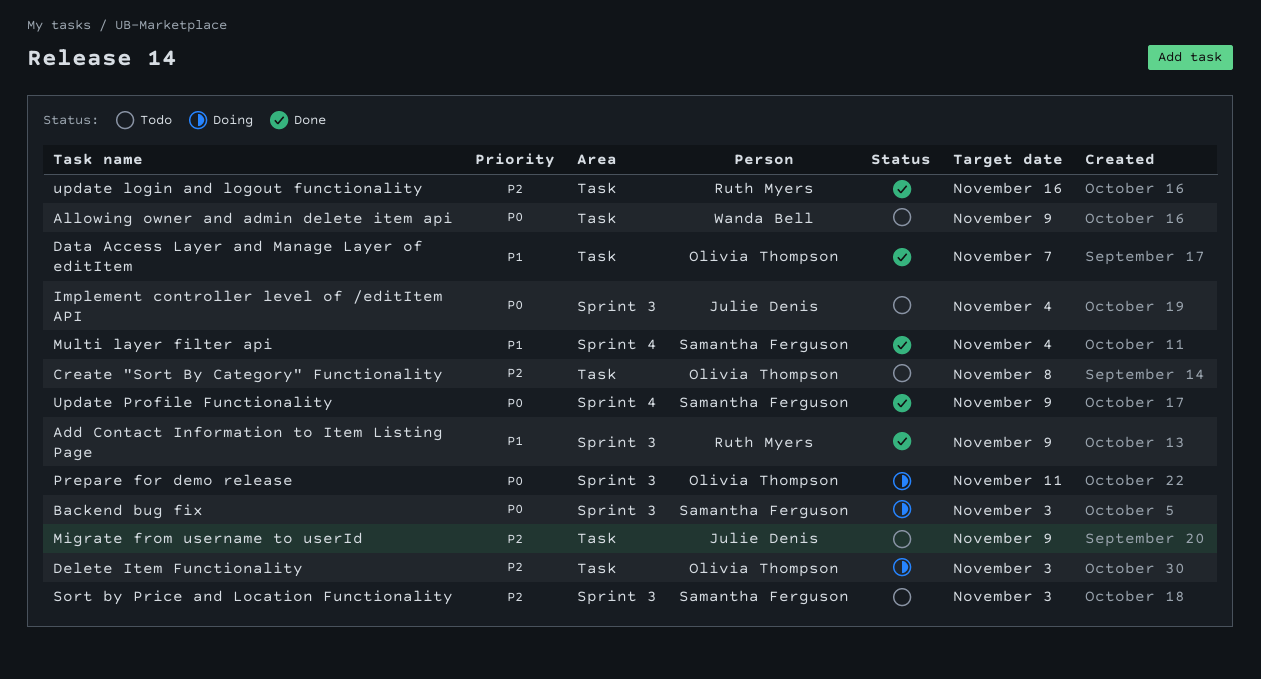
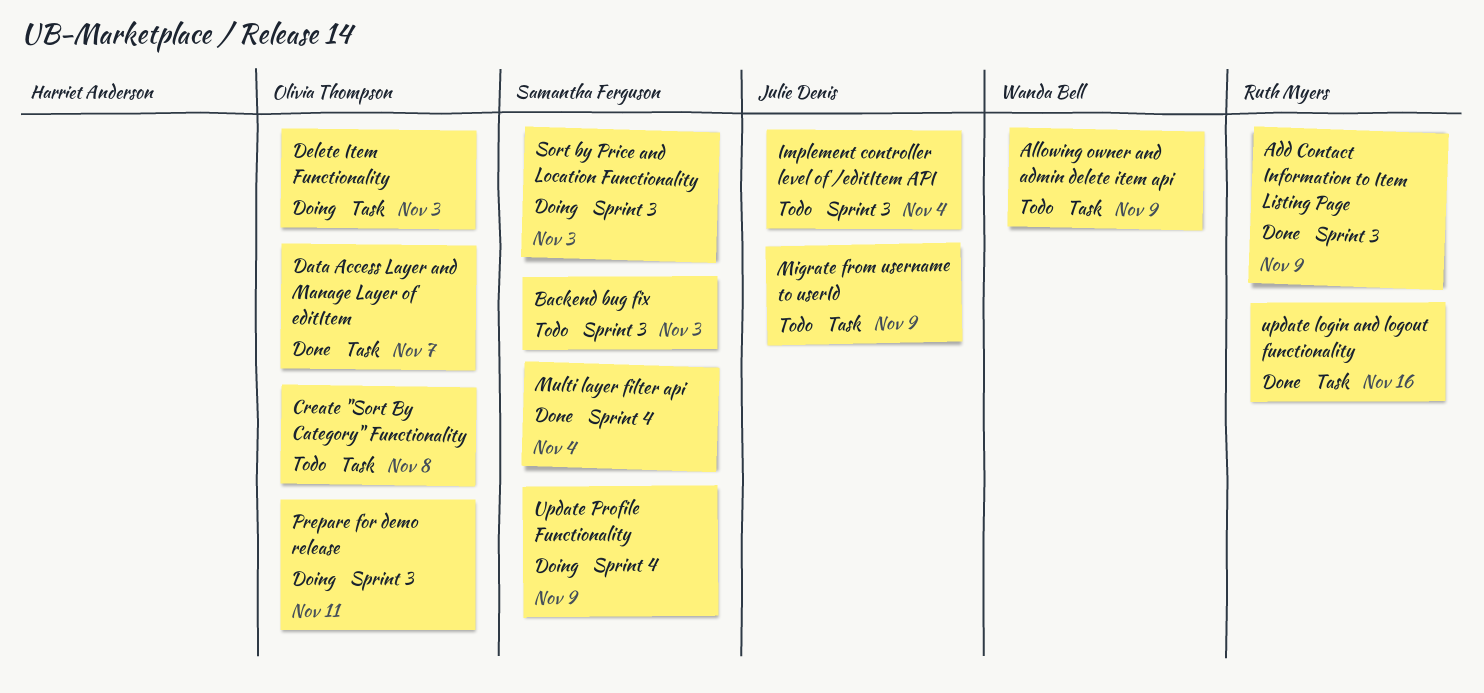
Backend bug fix, status: Doing -> Todo
Sort by Price and Location Functionality, status: Todo -> Doing
Update Profile Functionality, status: Done -> Doing

